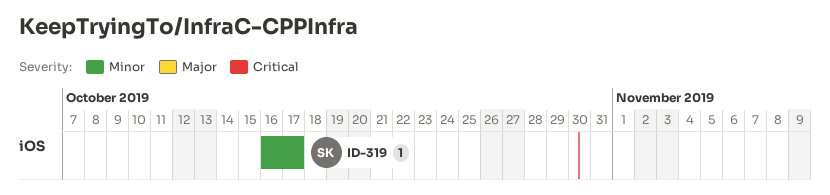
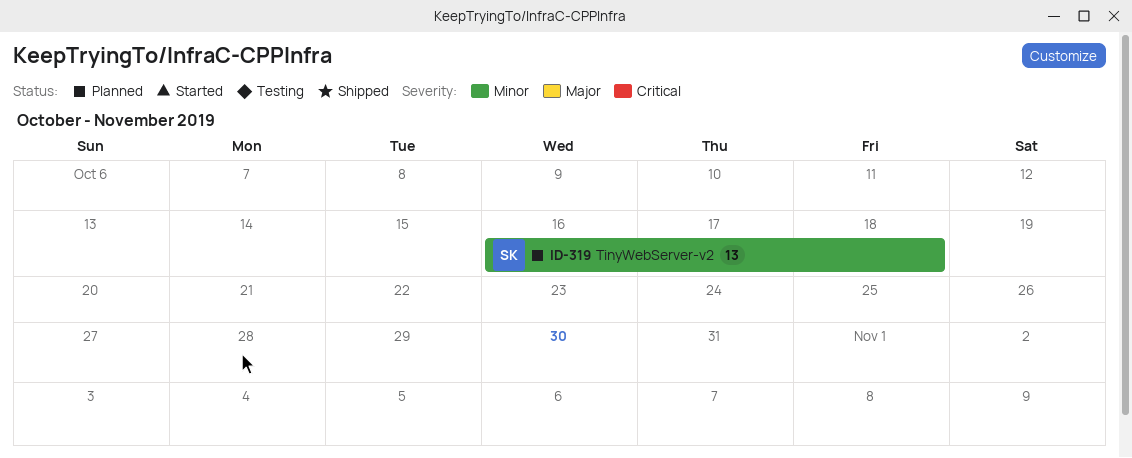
ID-319, estimate: 1 -> 13
ID-319, due: Oct 17 -> Oct 18

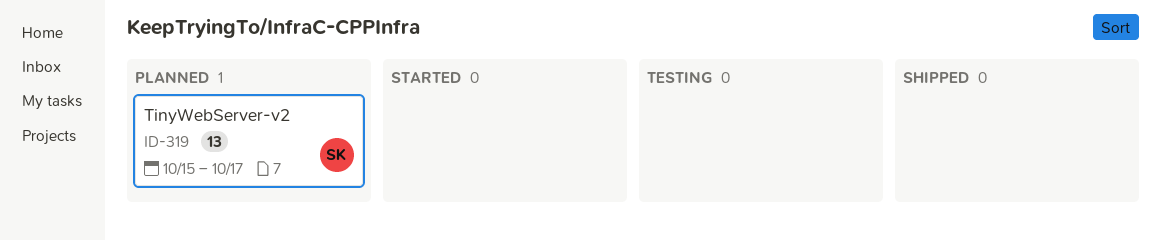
ID-319, start: Oct 16 -> Oct 15
ID-319, due: Oct 18 -> Oct 17

